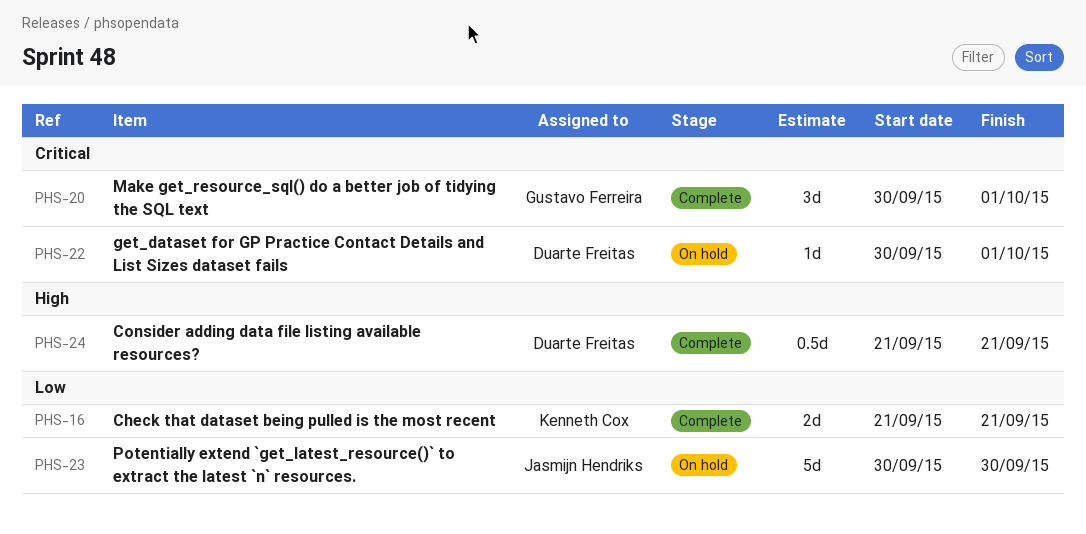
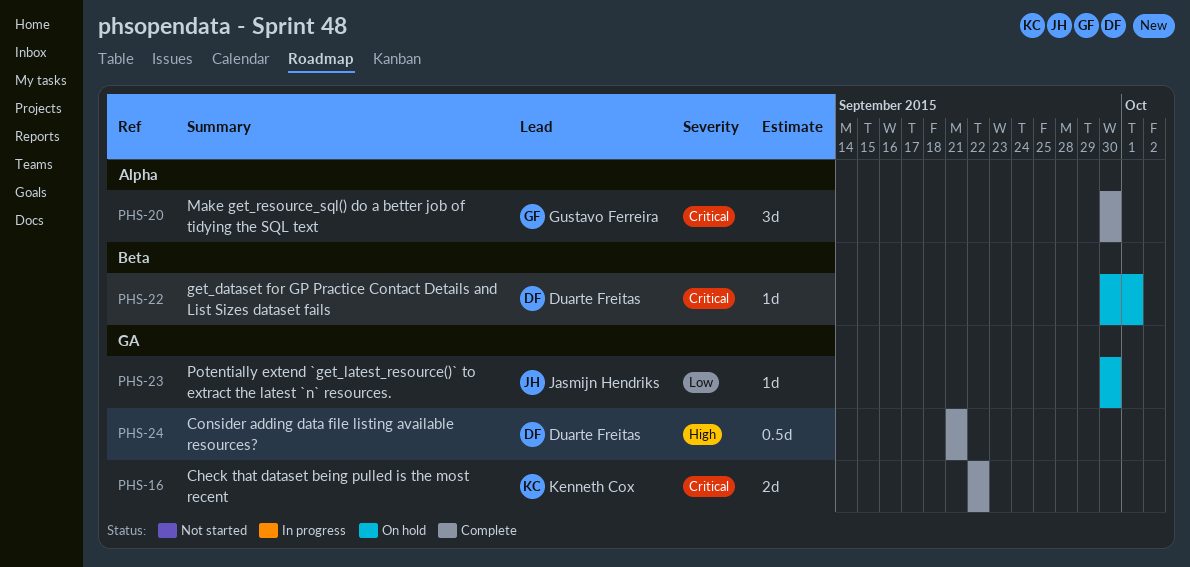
PHS-16, priority: Low -> Critical
PHS-16, start: Sep 21 -> Sep 22
PHS-16, due: Sep 21 -> Sep 22
PHS-20, due: Oct 1 -> Sep 30
PHS-23, estimate: 5d -> 1d

